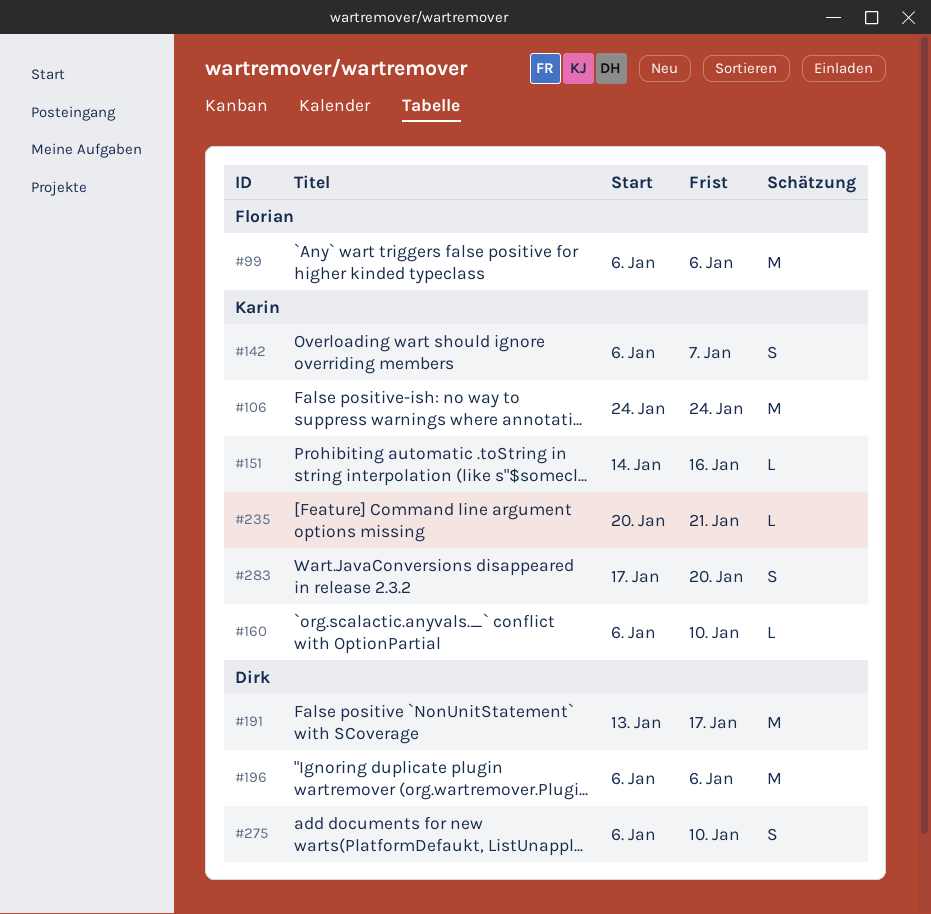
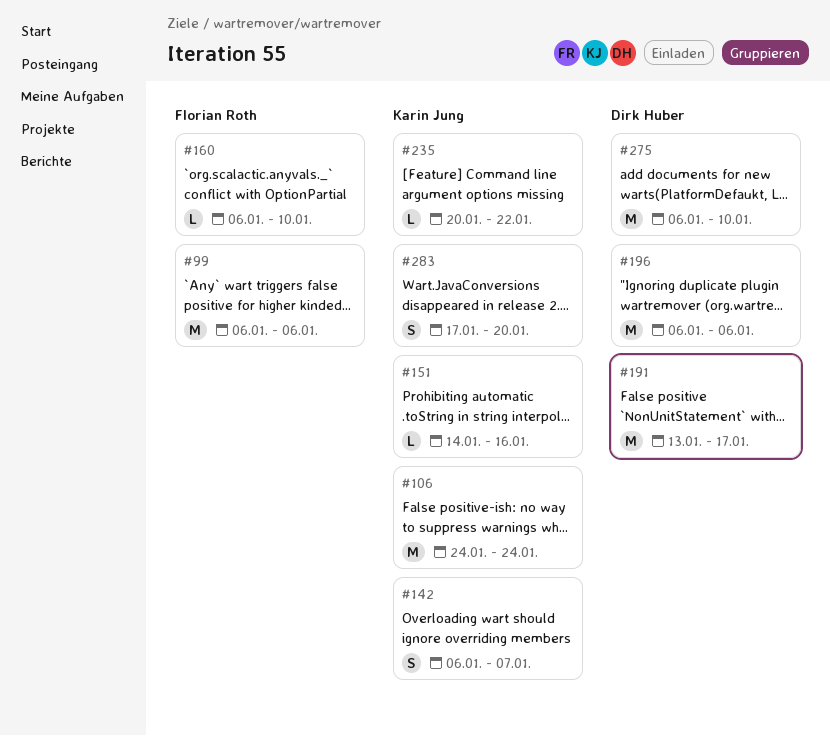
#160, owner: Karin Jung -> Florian Roth
#235, due: Jan 21 -> Jan 22
#275, estimate: S -> M

